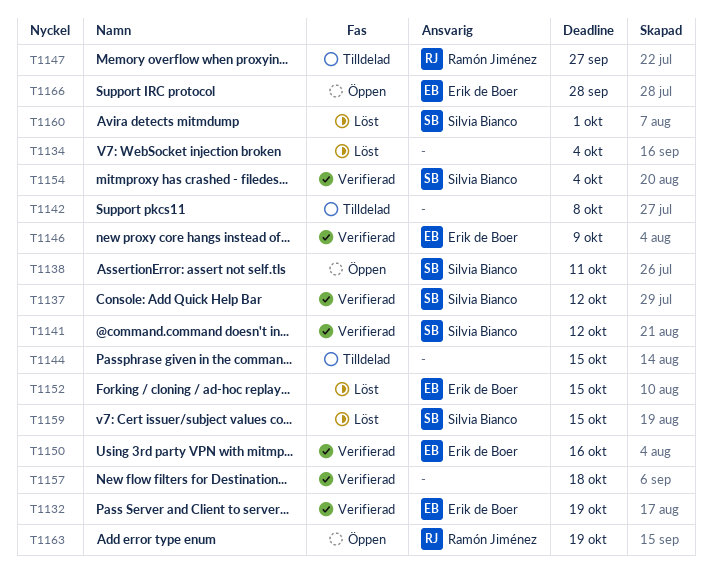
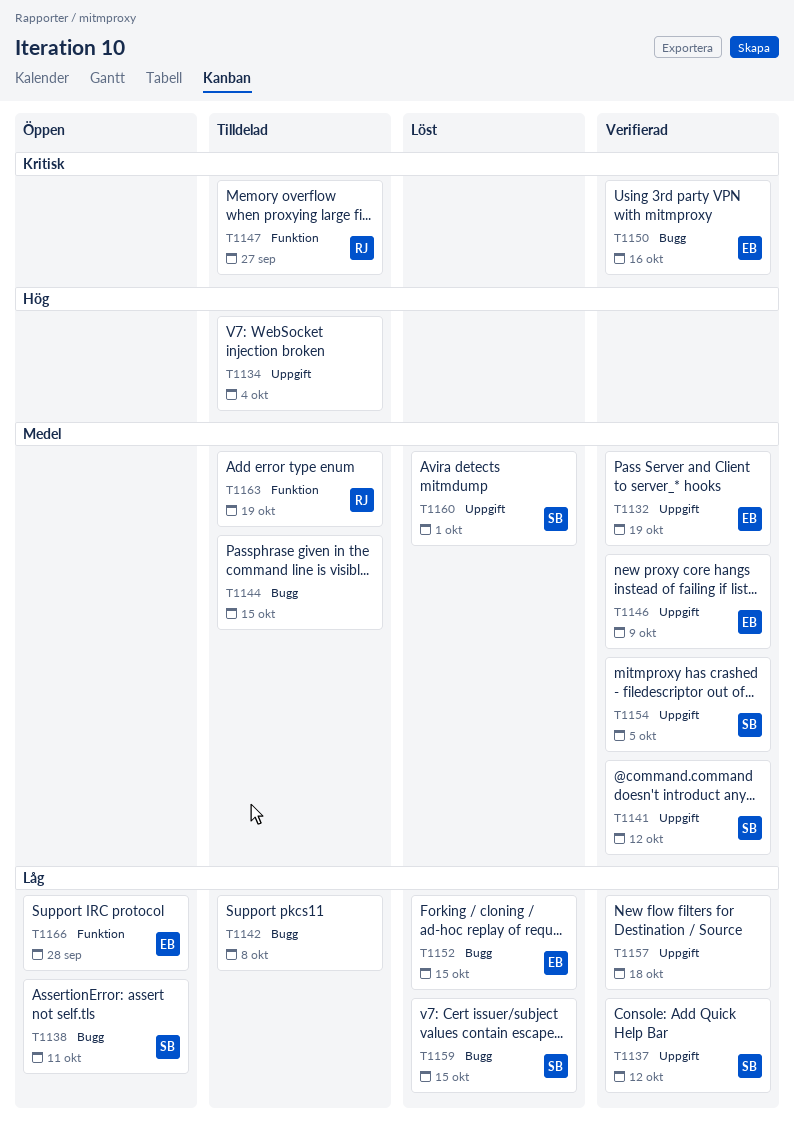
T1134, status: Löst -> Tilldelad
T1154, due: Oct 4 -> Oct 5
T1163, status: Öppen -> Tilldelad

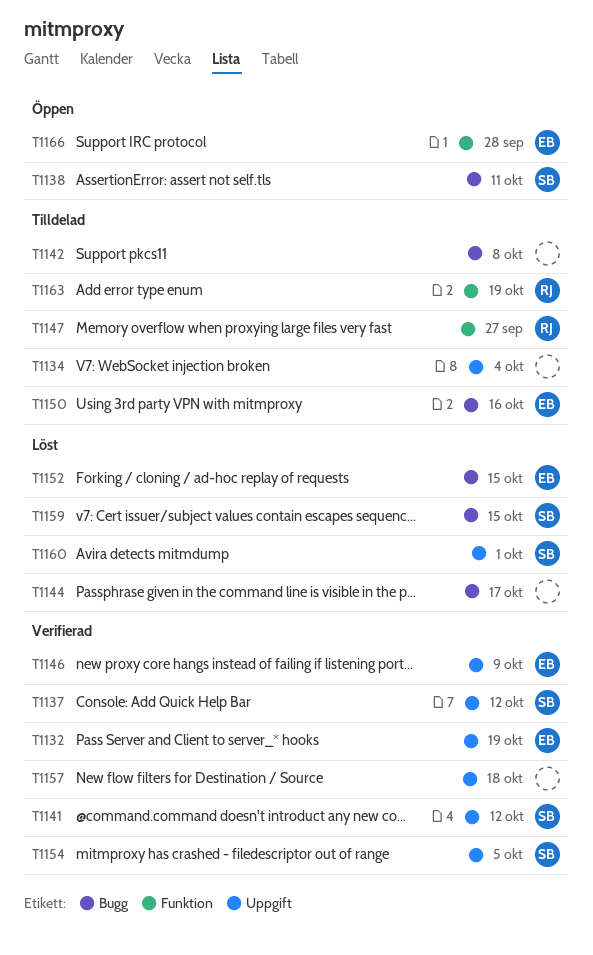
T1144, status: Tilldelad -> Löst
T1144, due: Oct 15 -> Oct 17
T1150, status: Verifierad -> Tilldelad

